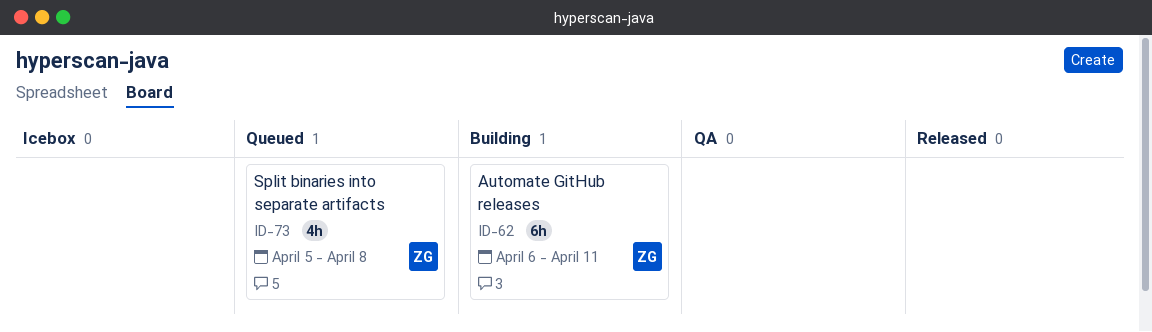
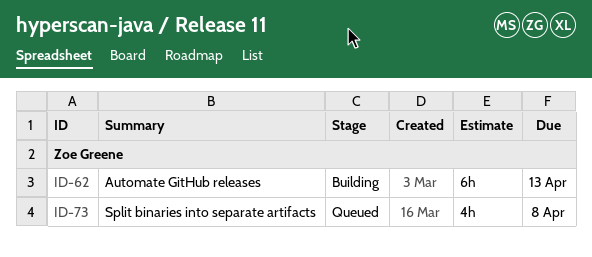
ID-62, due: Apr 11 -> Apr 13

